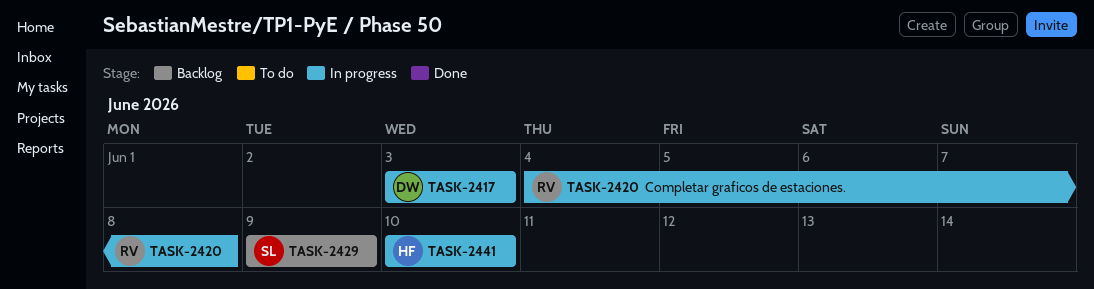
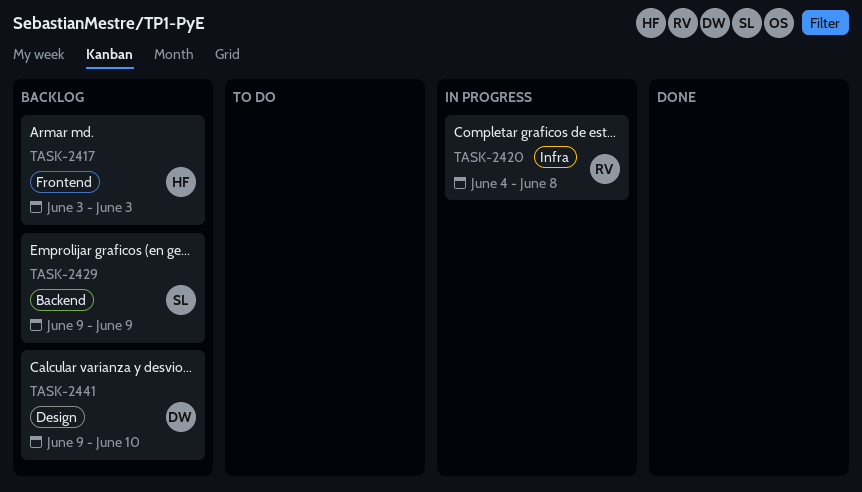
TASK-2417, status: In progress -> Backlog
TASK-2417, owner: DW -> HF
TASK-2441, status: In progress -> Backlog
TASK-2441, owner: HF -> DW
TASK-2441, start: Jun 10 -> Jun 9

